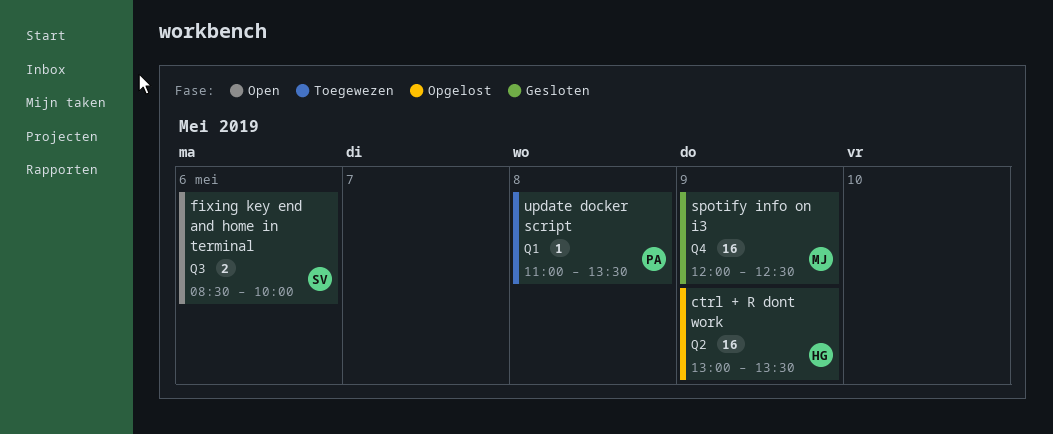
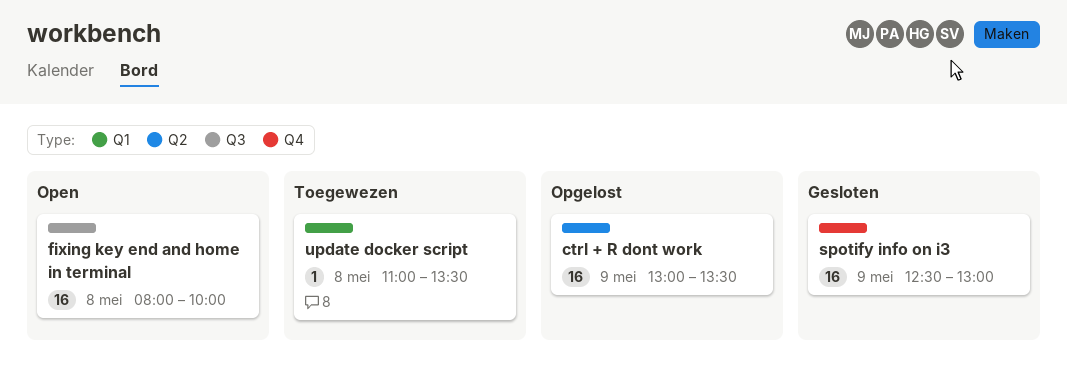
fixing key end and home in terminal, estimate: 2 -> 16
fixing key end and home in terminal, day: May 6 -> May 8
fixing key end and home in terminal, begins: 08:30 -> 08:00
spotify info on i3, begins: 12:00 -> 12:30
spotify info on i3, ends: 12:30 -> 13:00

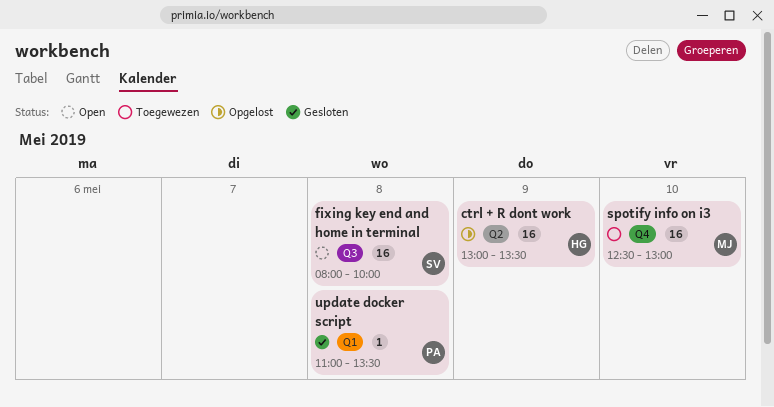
spotify info on i3, status: Gesloten -> Toegewezen
spotify info on i3, day: May 9 -> May 10
update docker script, status: Toegewezen -> Gesloten

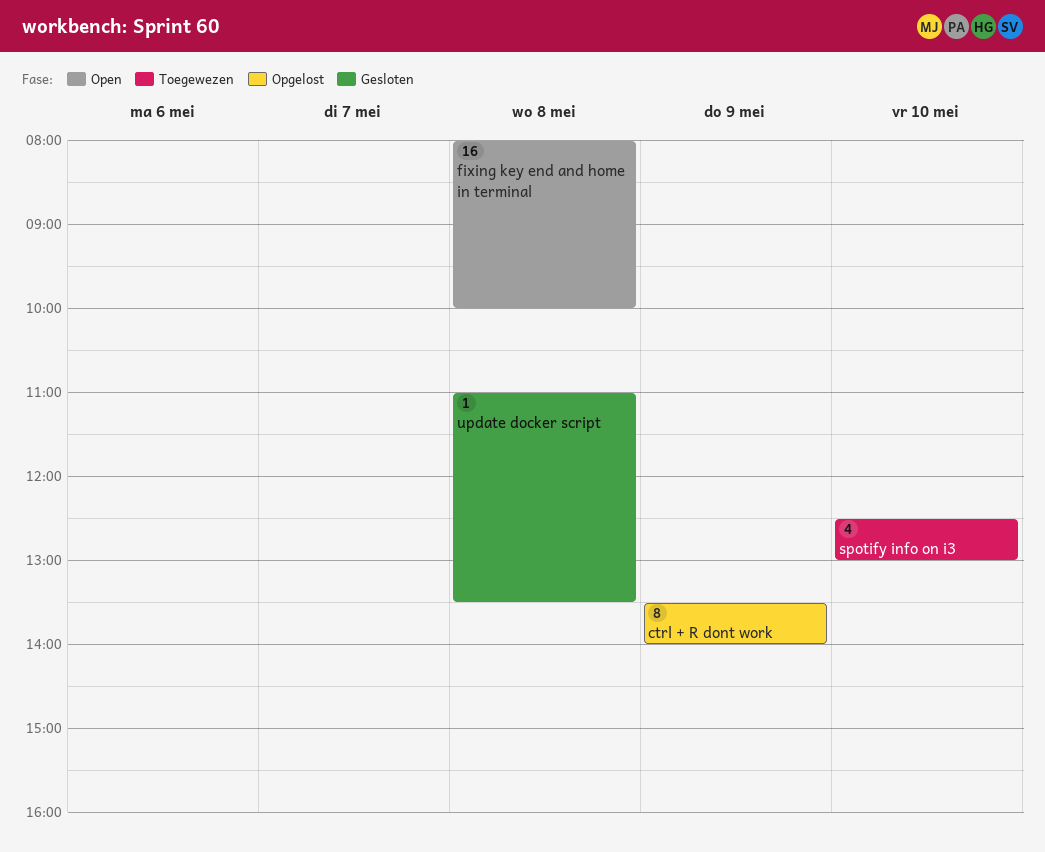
ctrl + R dont work, estimate: 16 -> 8
ctrl + R dont work, begins: 13:00 -> 13:30
ctrl + R dont work, ends: 13:30 -> 14:00
spotify info on i3, estimate: 16 -> 4

